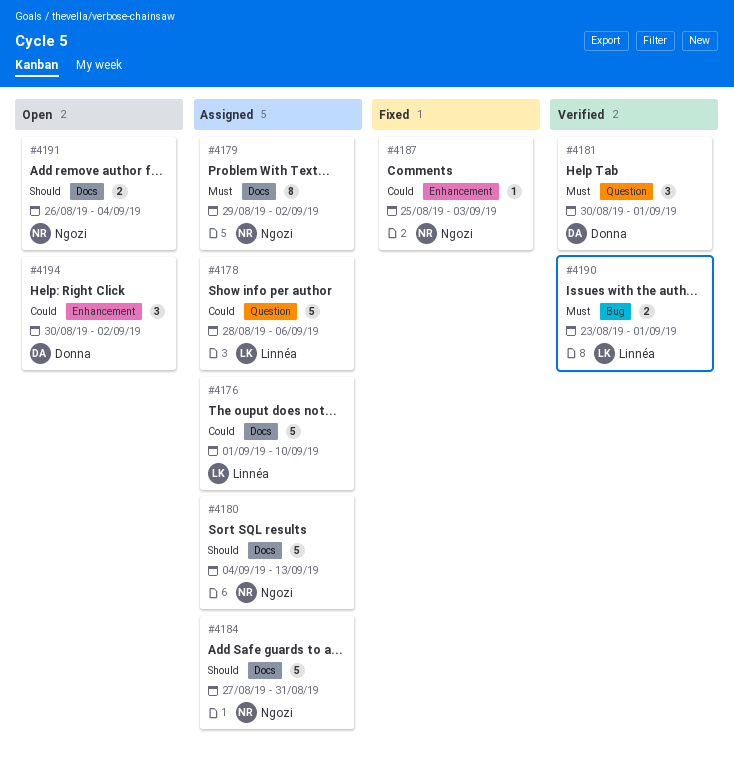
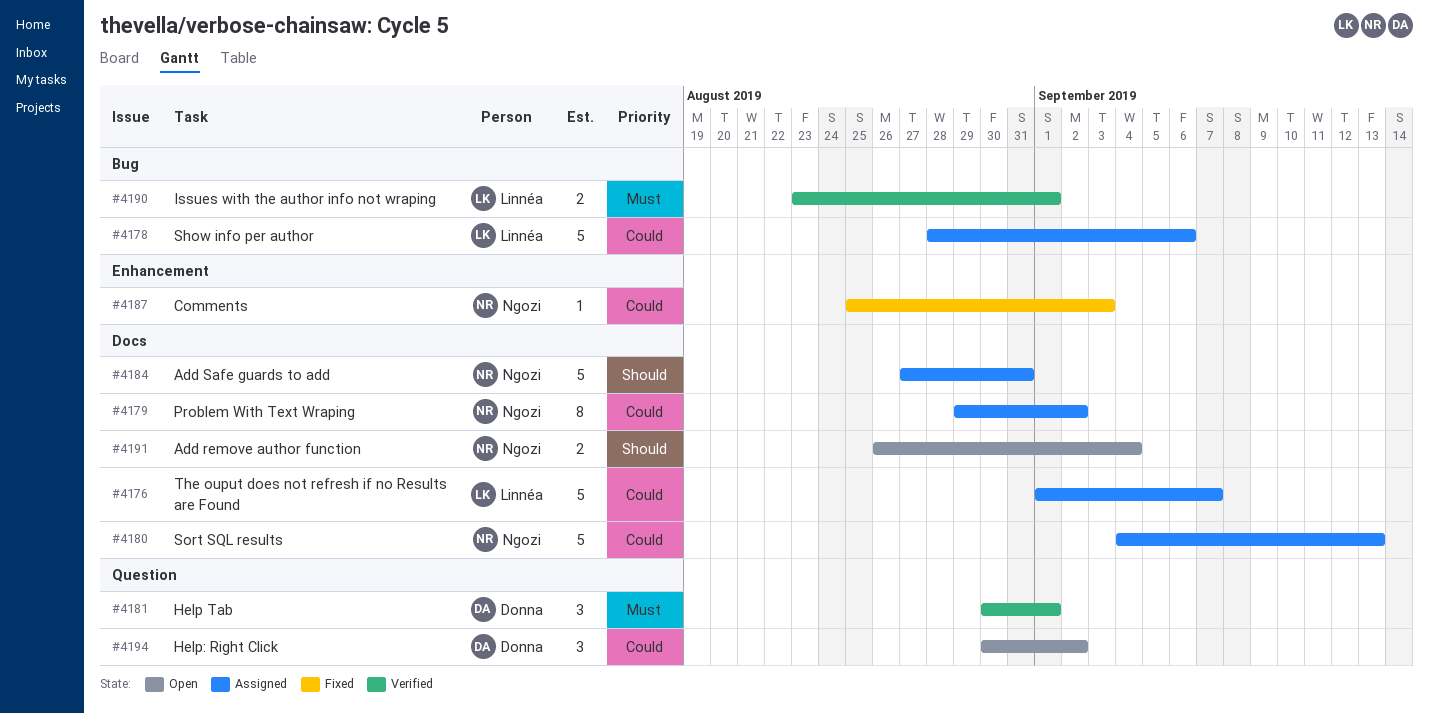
#4176, due: Sep 10 -> Sep 7
#4178, label: Question -> Bug
#4179, priority: Must -> Could
#4180, priority: Should -> Could
#4194, label: Enhancement -> Question

